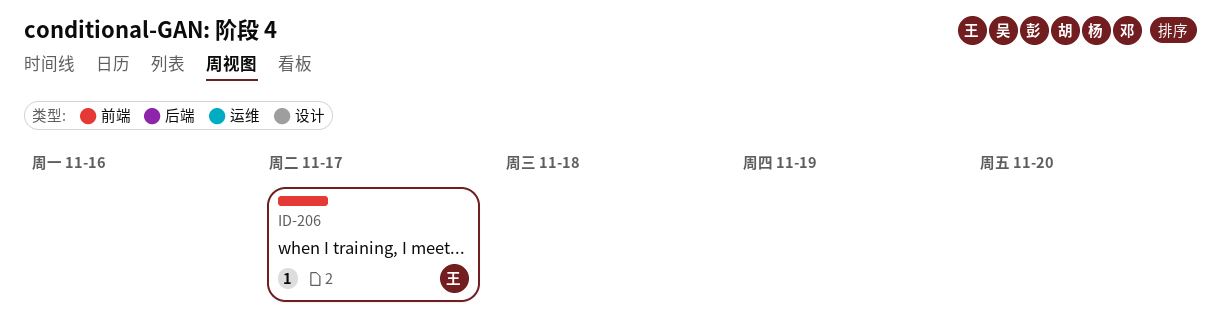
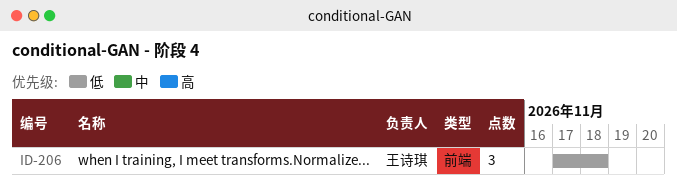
ID-206, estimate: 1 -> 3
ID-206, due: Nov 17 -> Nov 18

